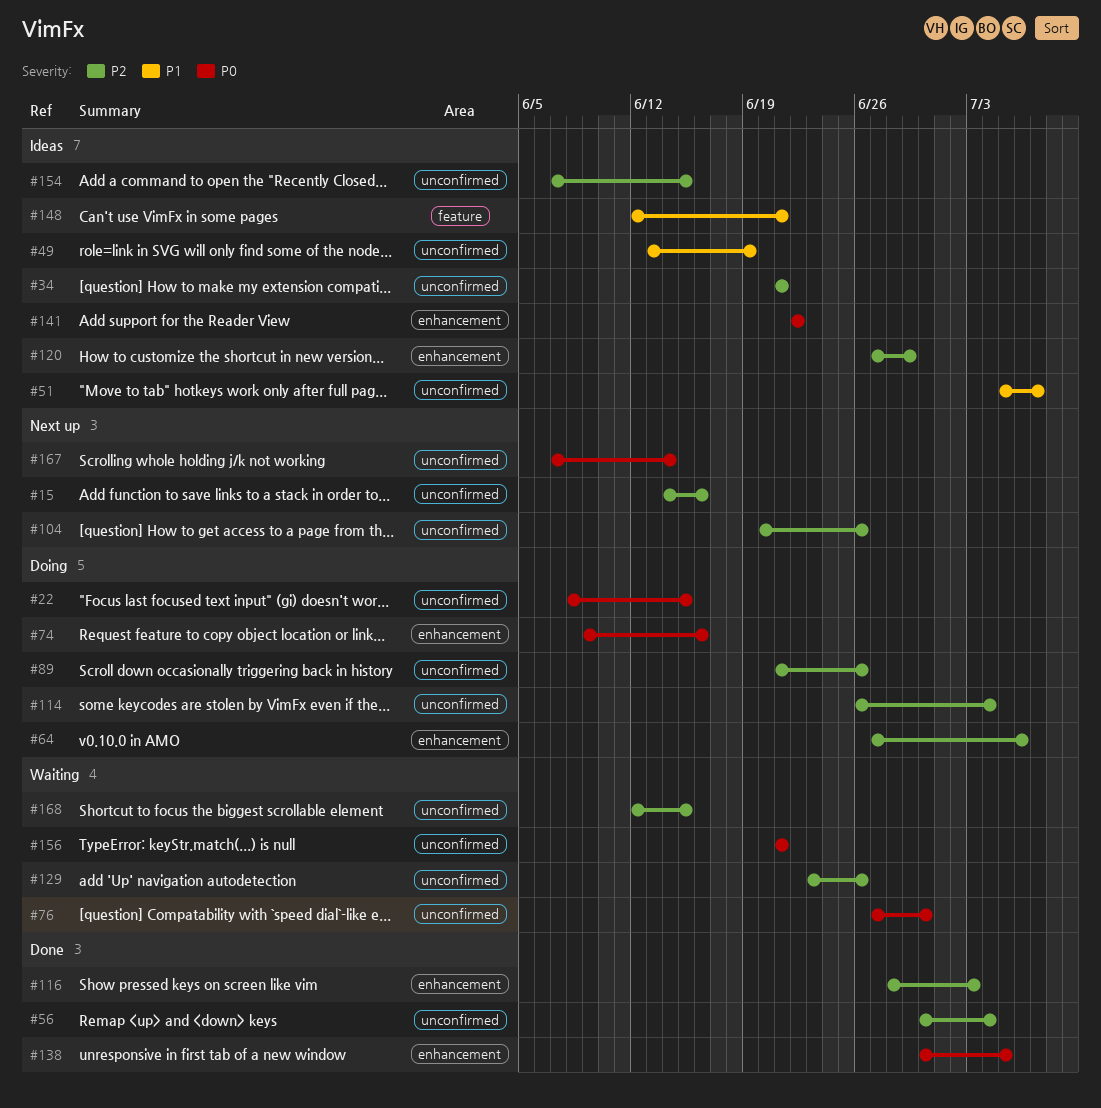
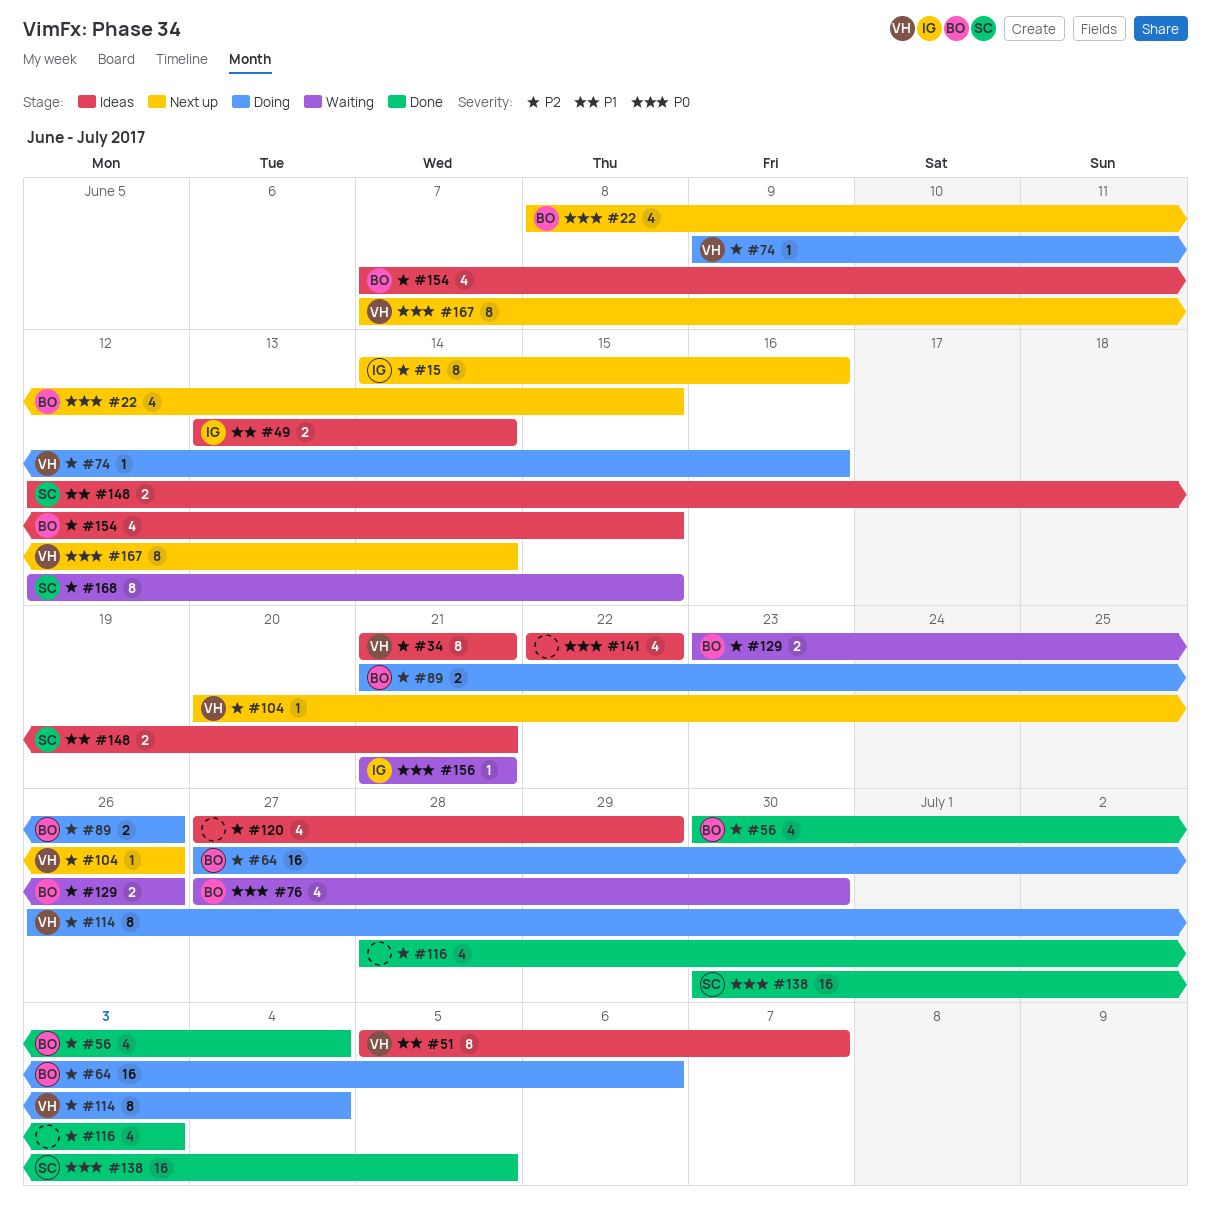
#22, status: Doing -> Next up
#49, due: Jun 19 -> Jun 14
#74, priority: P0 -> P2

